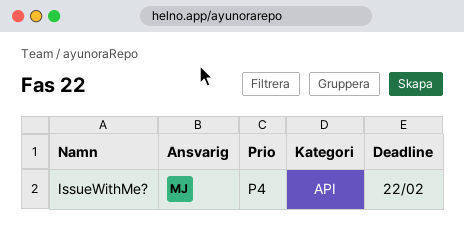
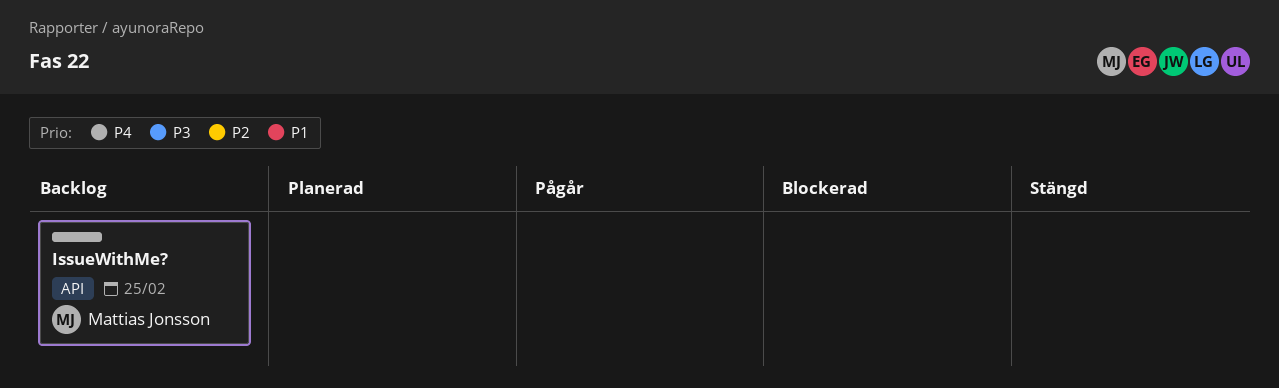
IssueWithMe?, due: Feb 22 -> Feb 25

